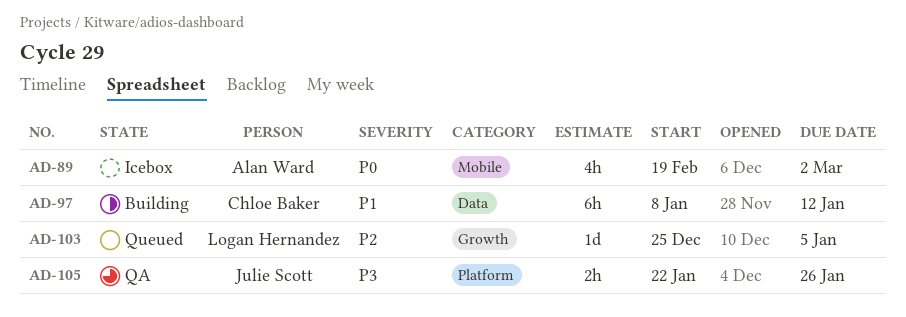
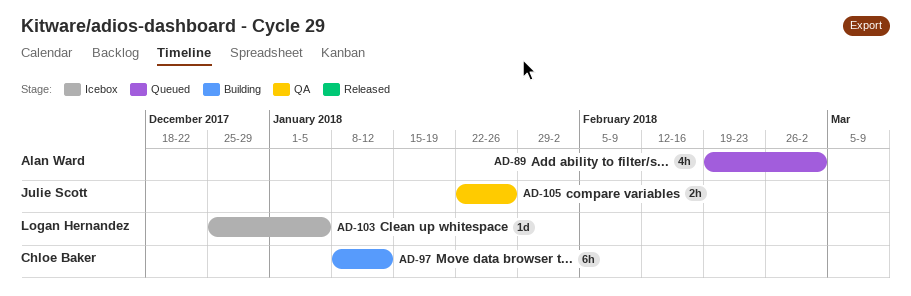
AD-89, status: Icebox -> Queued
AD-103, status: Queued -> Icebox

